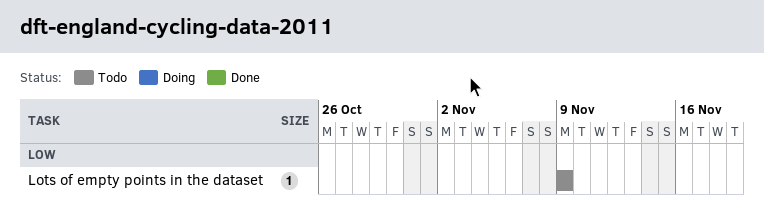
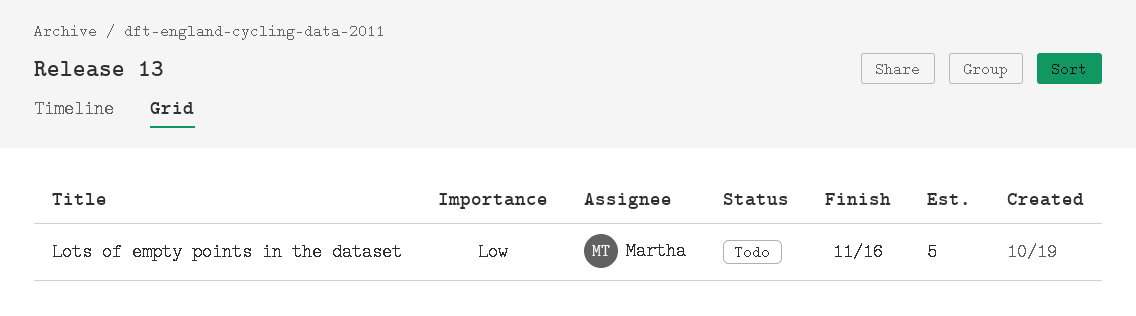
Lots of empty points in the dataset, estimate: 1 -> 5
Lots of empty points in the dataset, due: Nov 9 -> Nov 16

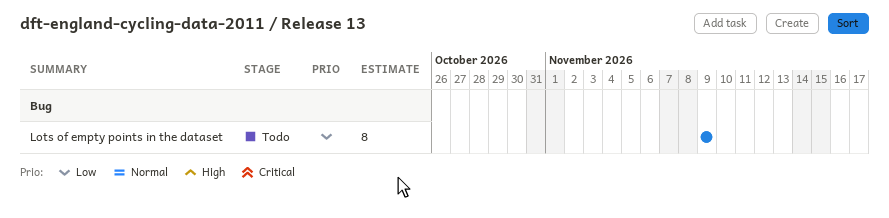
Lots of empty points in the dataset, estimate: 5 -> 8
Lots of empty points in the dataset, due: Nov 16 -> Nov 9

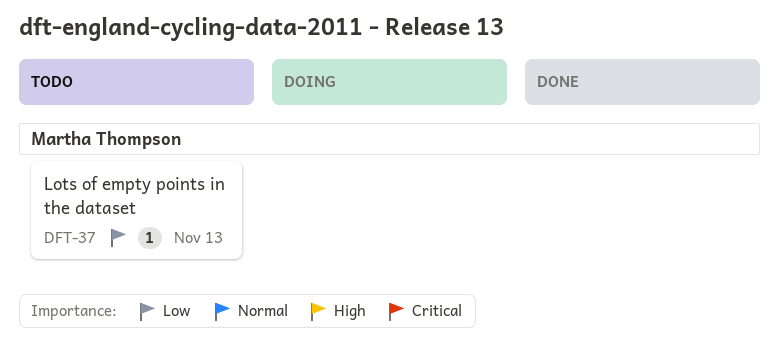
Lots of empty points in the dataset, estimate: 8 -> 1
Lots of empty points in the dataset, due: Nov 9 -> Nov 13

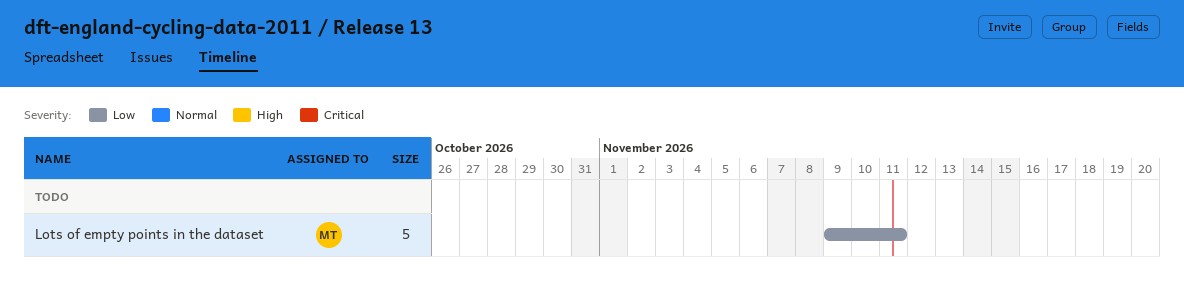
Lots of empty points in the dataset, estimate: 1 -> 5
Lots of empty points in the dataset, due: Nov 13 -> Nov 11

